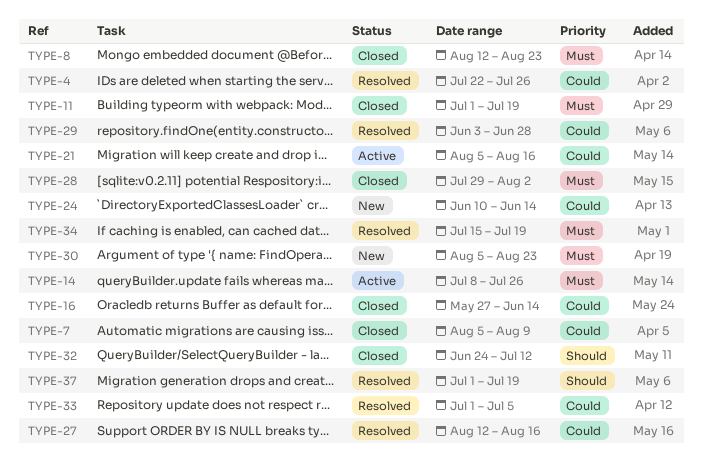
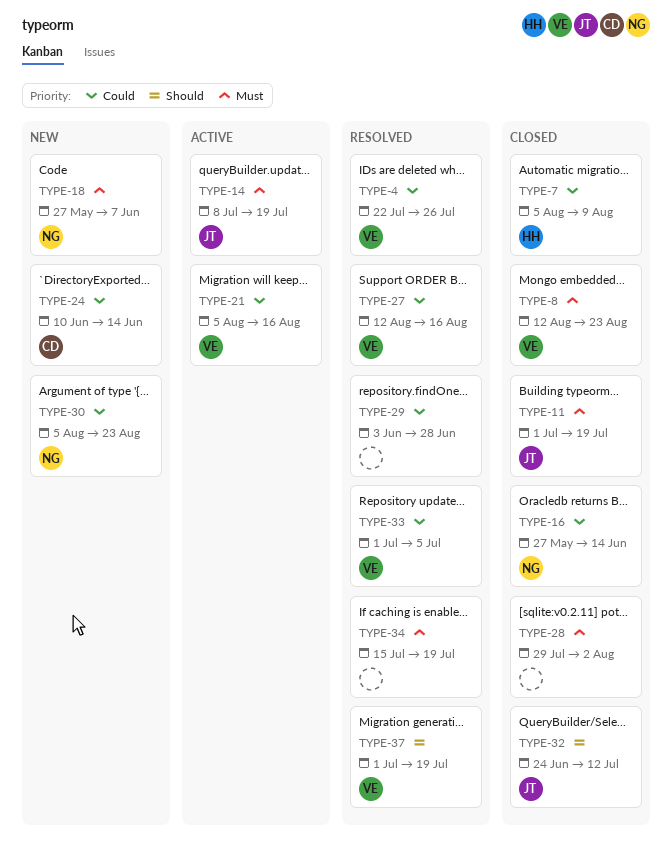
TYPE-14, due: Jul 26 -> Jul 19
TYPE-18: none -> present
TYPE-30, priority: Must -> Could

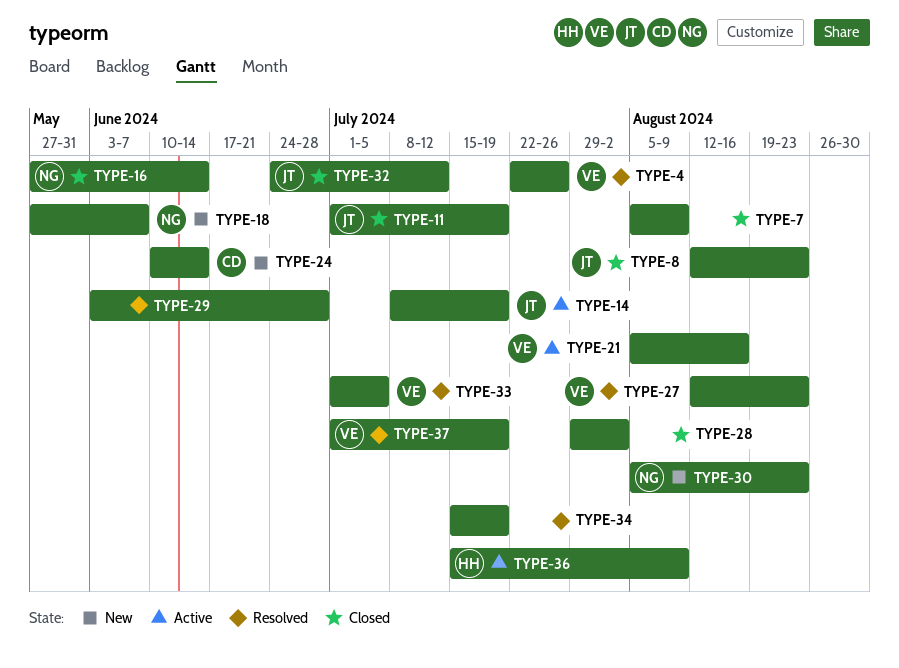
TYPE-7, owner: HH -> none
TYPE-8, owner: VE -> JT
TYPE-27, due: Aug 16 -> Aug 23
TYPE-36: none -> present

